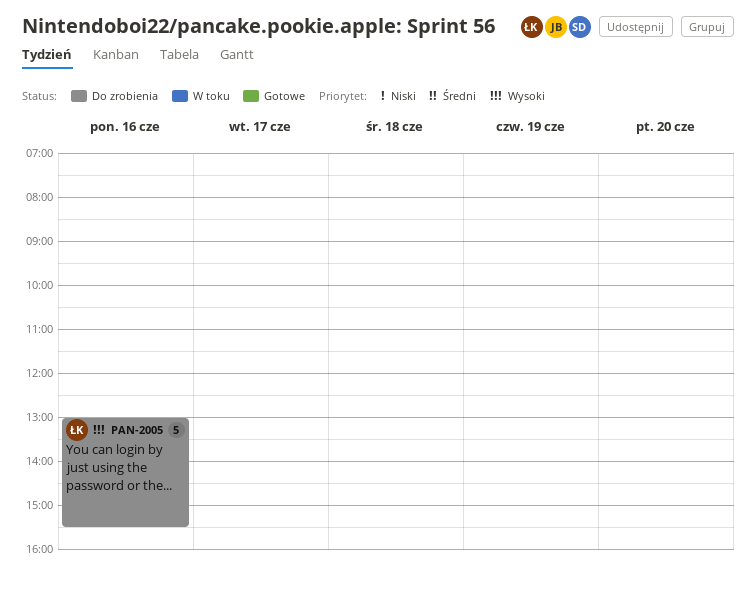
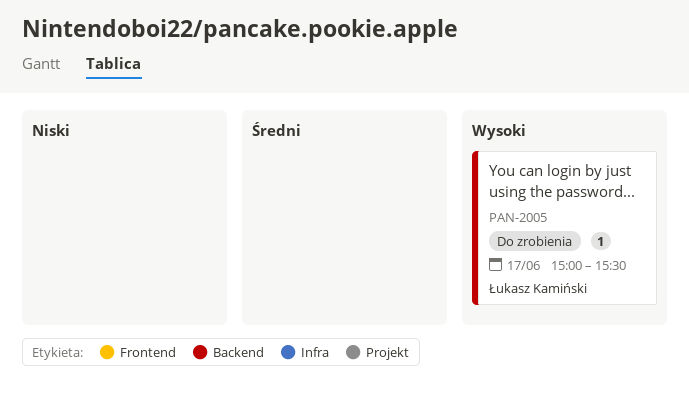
PAN-2005, estimate: 5 -> 1
PAN-2005, day: Jun 16 -> Jun 17
PAN-2005, begins: 13:00 -> 15:00

